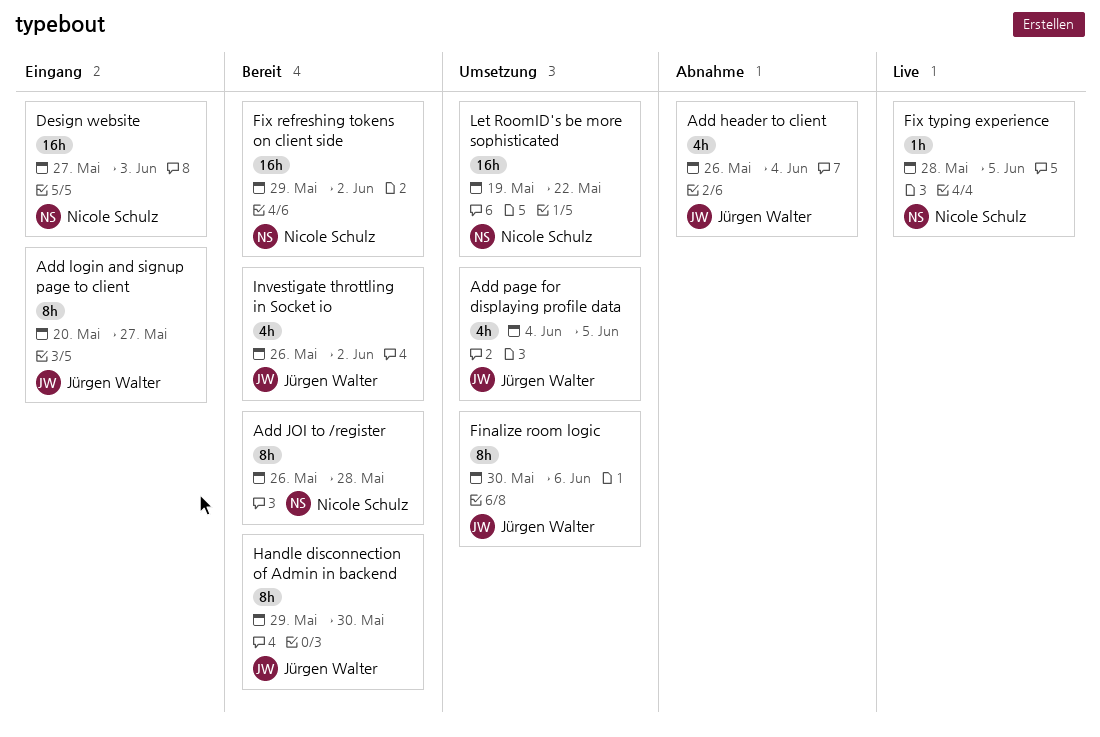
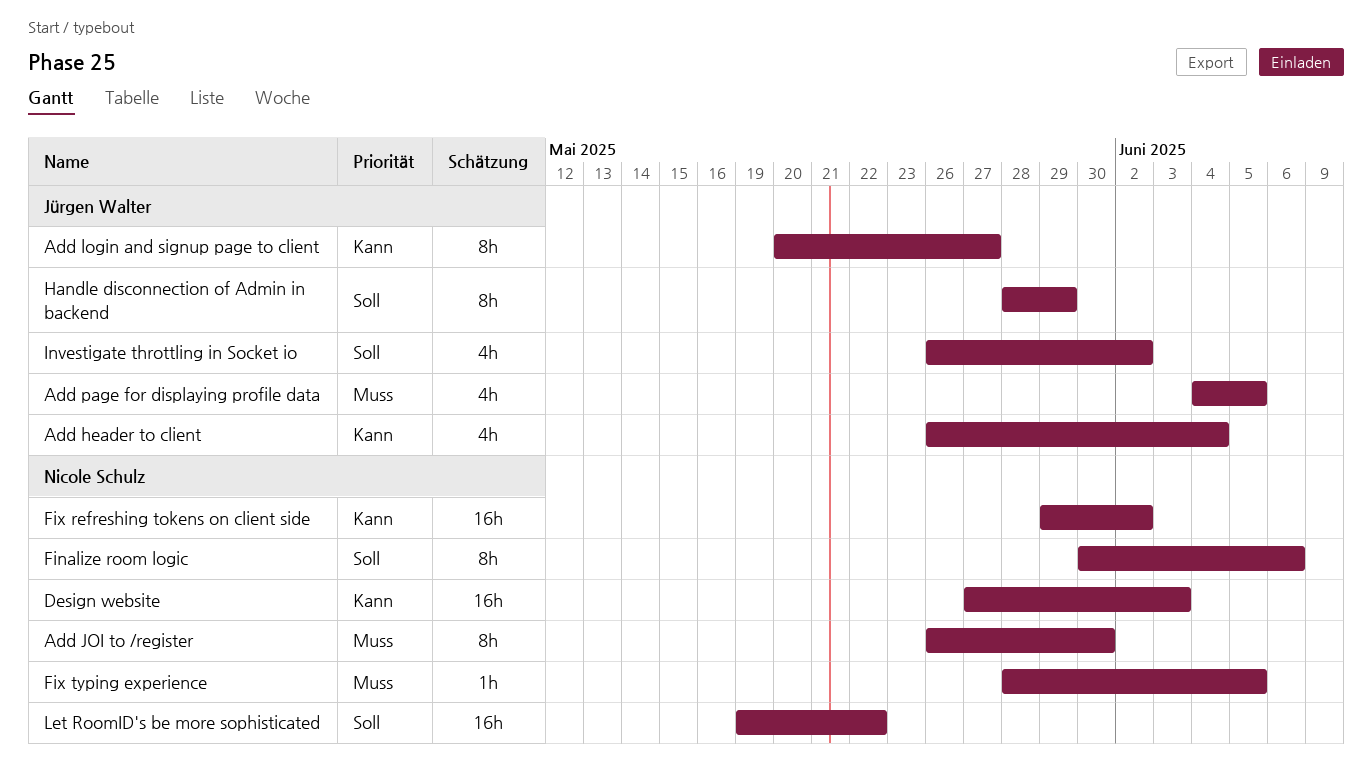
Add JOI to /register, due: May 28 -> May 30
Finalize room logic, owner: Jürgen Walter -> Nicole Schulz
Handle disconnection of Admin in backend, start: May 29 -> May 28
Handle disconnection of Admin in backend, due: May 30 -> May 29

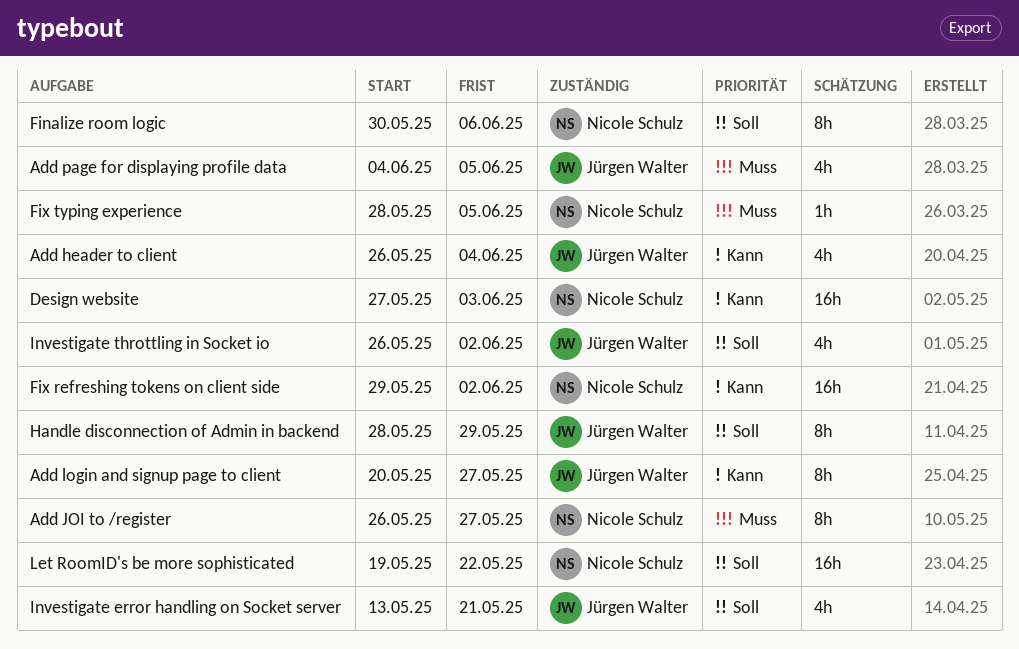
Add JOI to /register, due: May 30 -> May 27
Investigate error handling on Socket server: none -> present

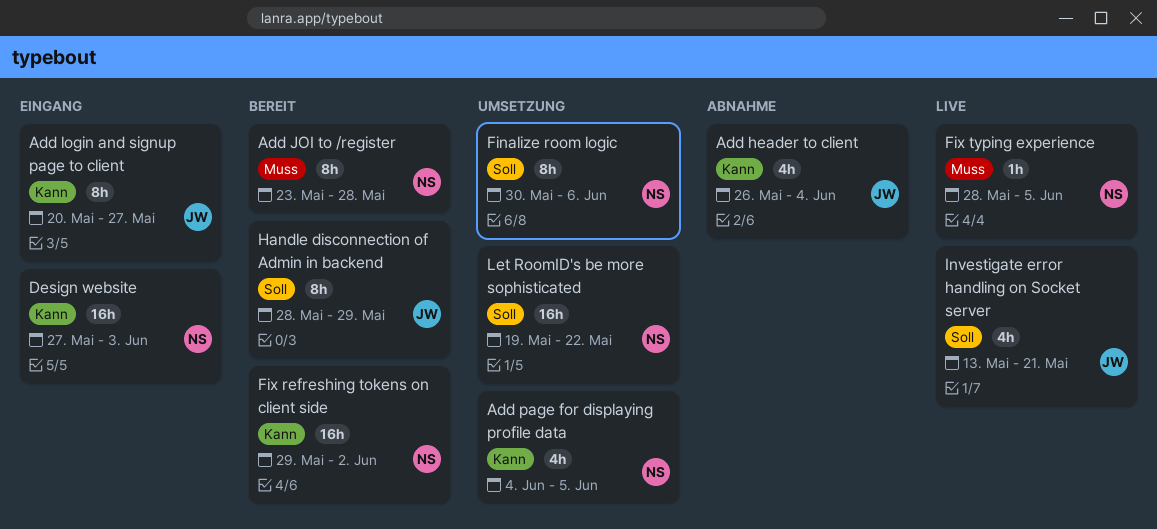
Add JOI to /register, start: May 26 -> May 23
Add JOI to /register, due: May 27 -> May 28
Add page for displaying profile data, owner: Jürgen Walter -> Nicole Schulz
Add page for displaying profile data, priority: Muss -> Kann
Investigate throttling in Socket io: present -> none

